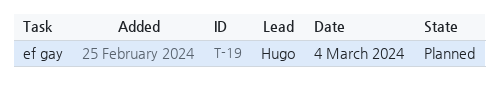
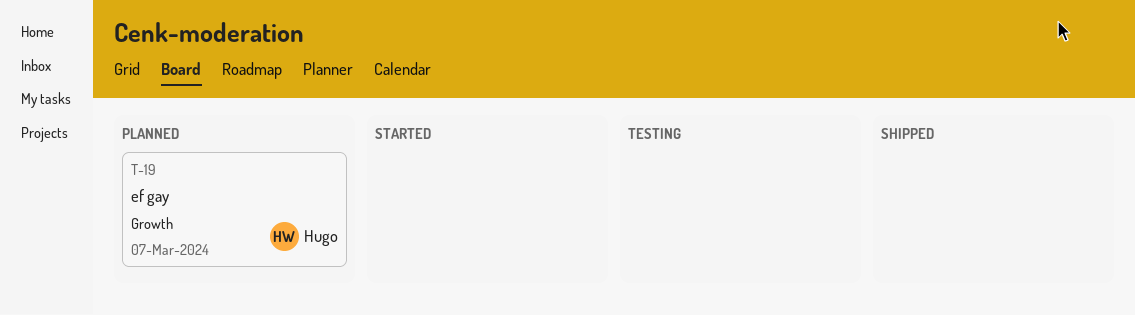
T-19, day: Mar 4 -> Mar 7

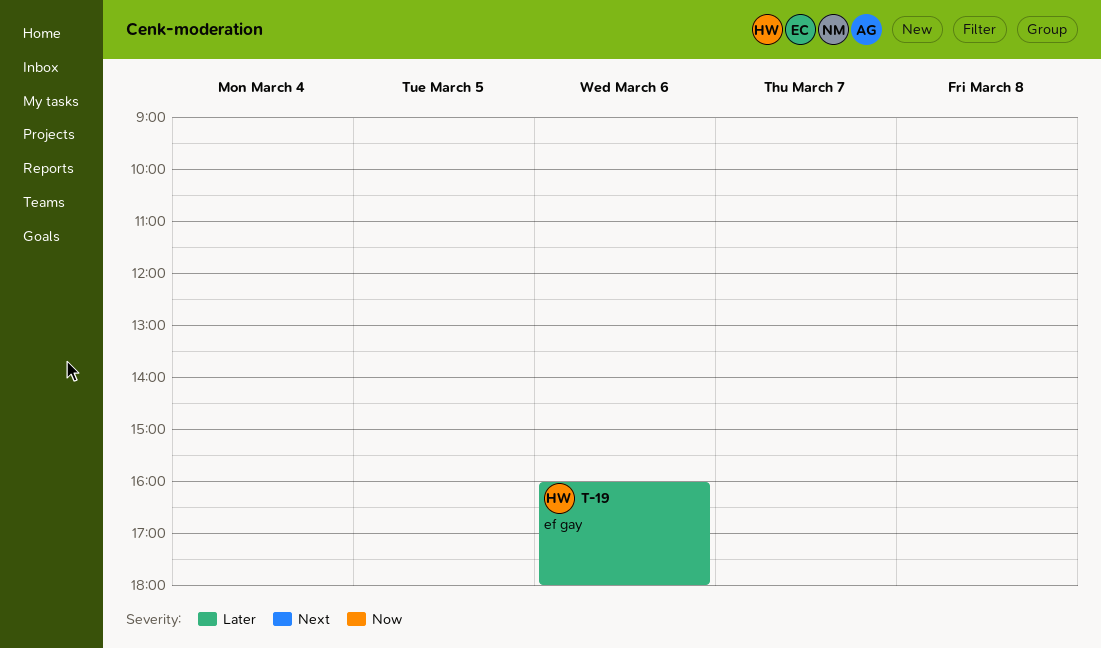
T-19, day: Mar 7 -> Mar 6

